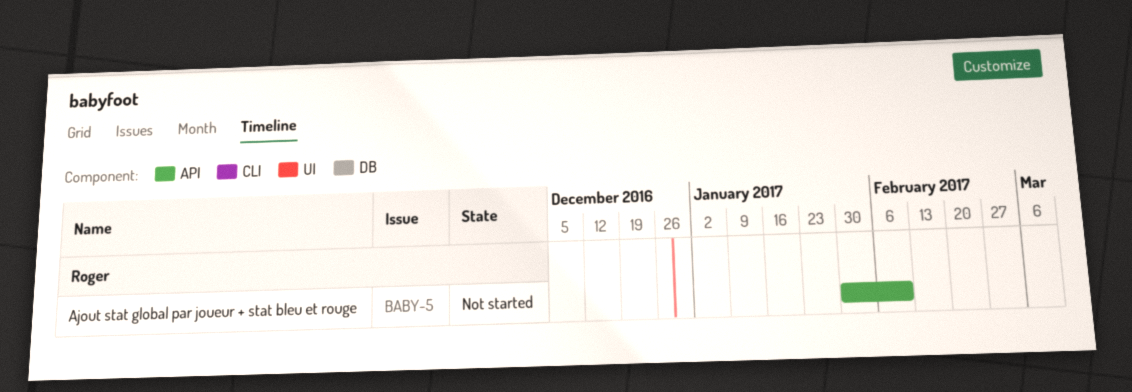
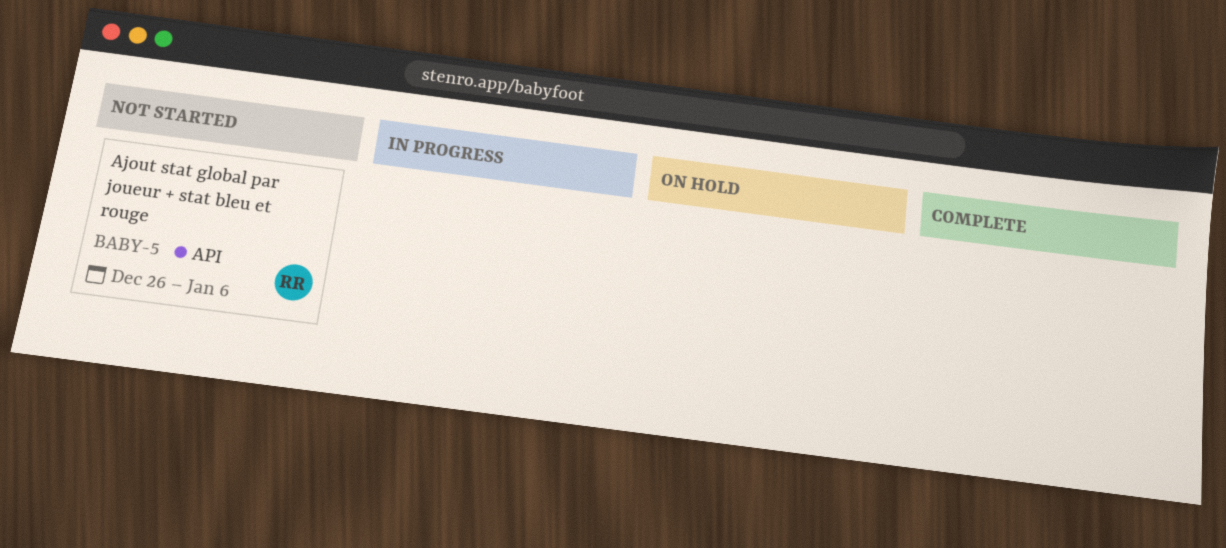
BABY-5, start: Jan 30 -> Dec 26
BABY-5, due: Feb 10 -> Jan 6

